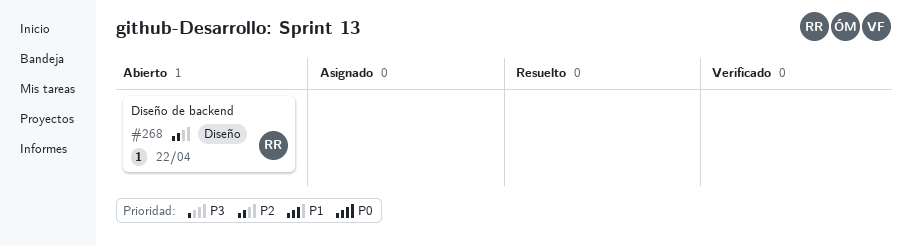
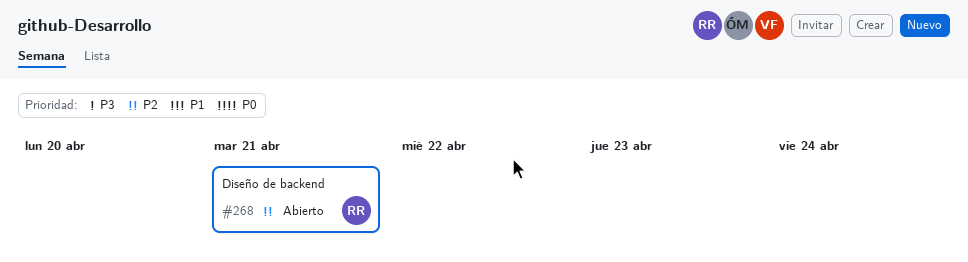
#268, due: Apr 22 -> Apr 21

